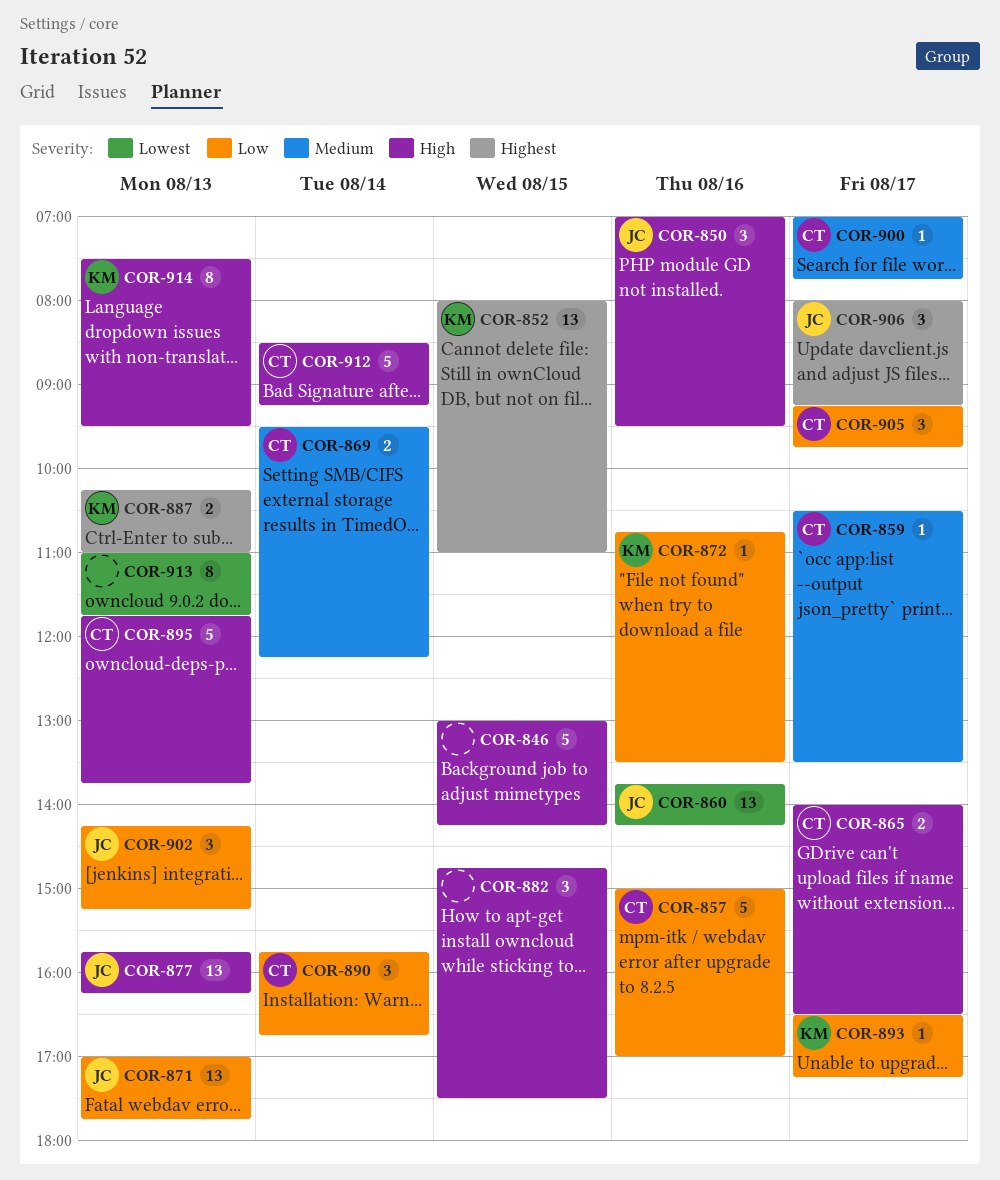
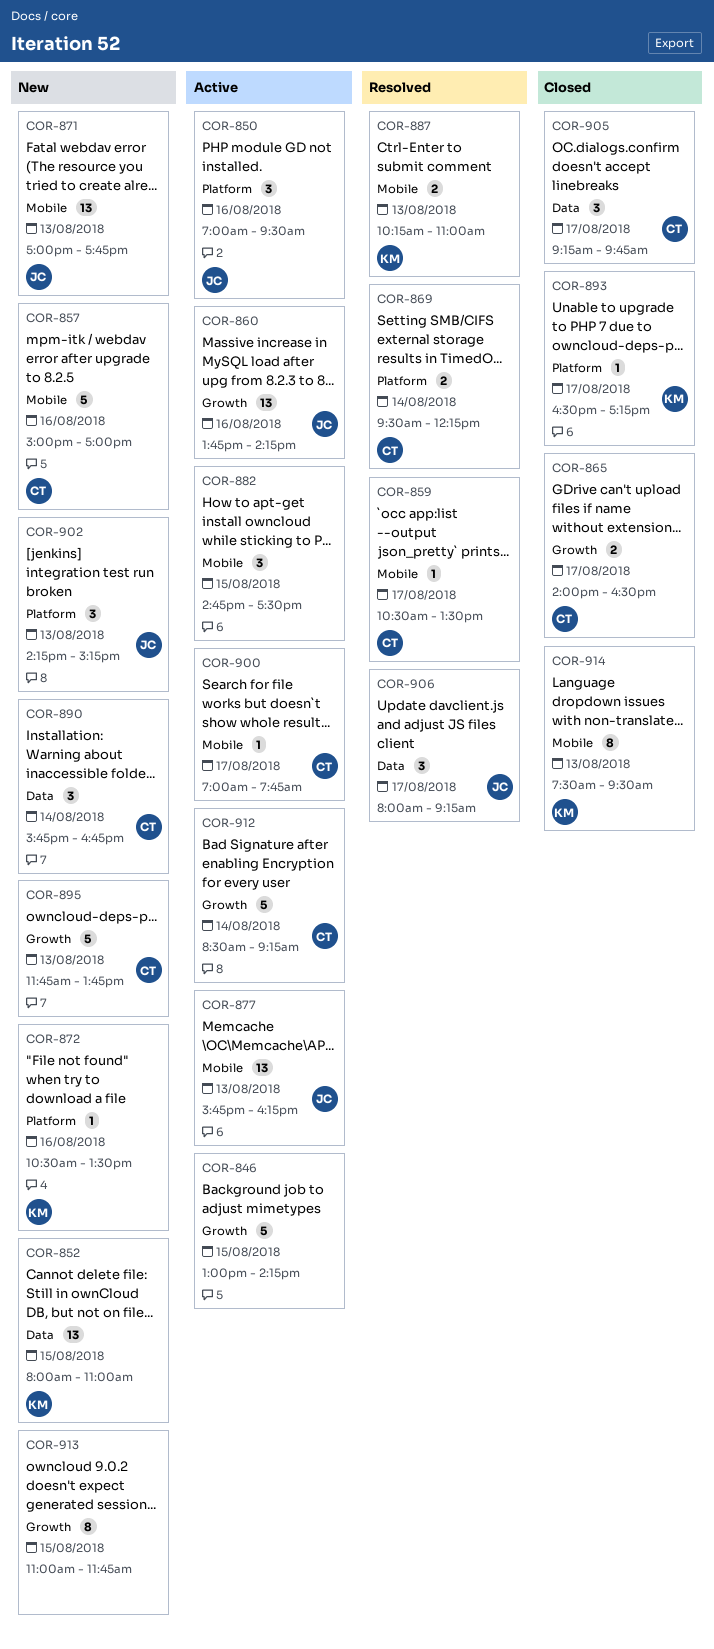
COR-872, begins: 10:45 -> 10:30
COR-913, day: Aug 13 -> Aug 15

